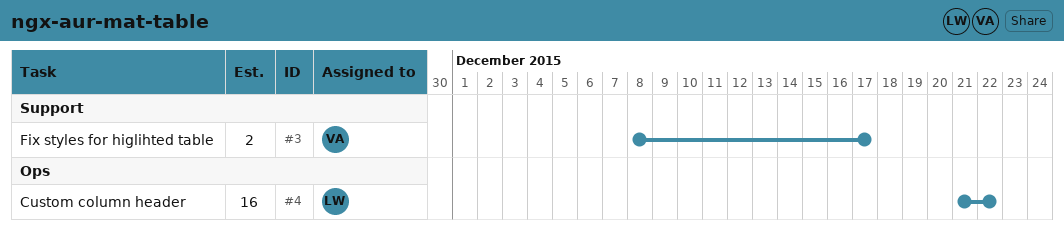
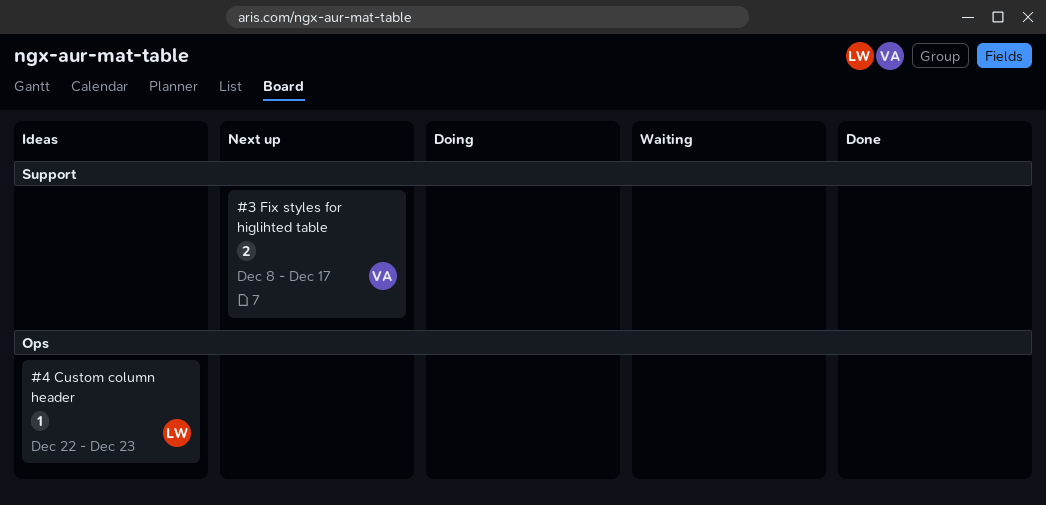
#4, estimate: 16 -> 1
#4, start: Dec 21 -> Dec 22
#4, due: Dec 22 -> Dec 23

